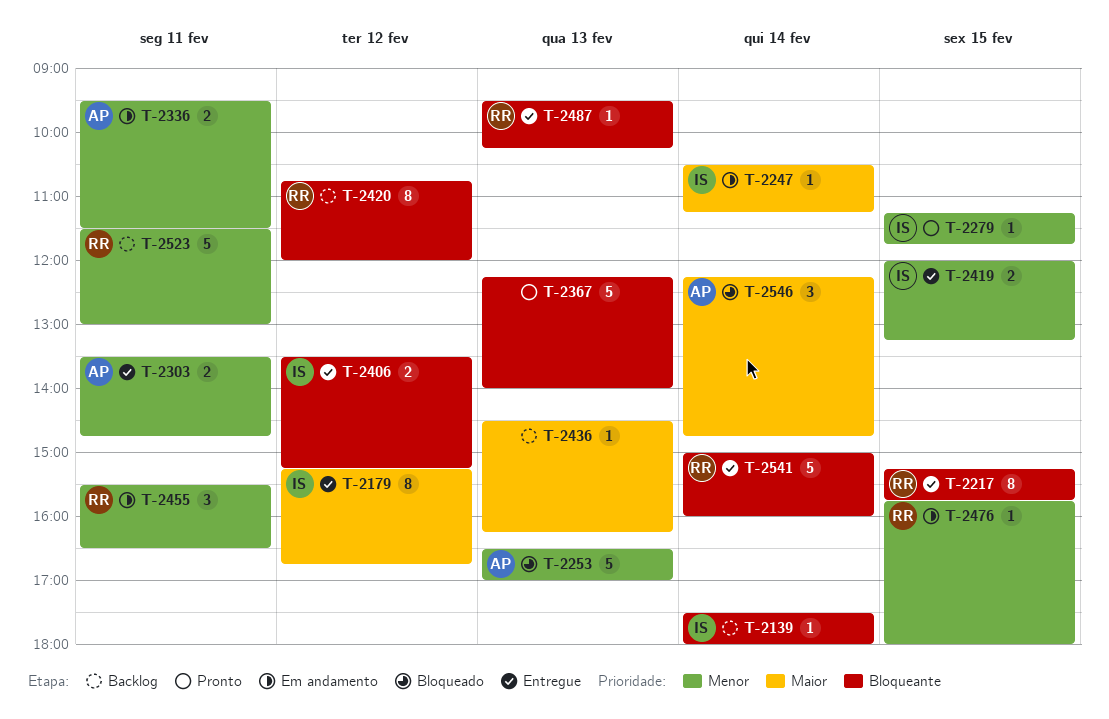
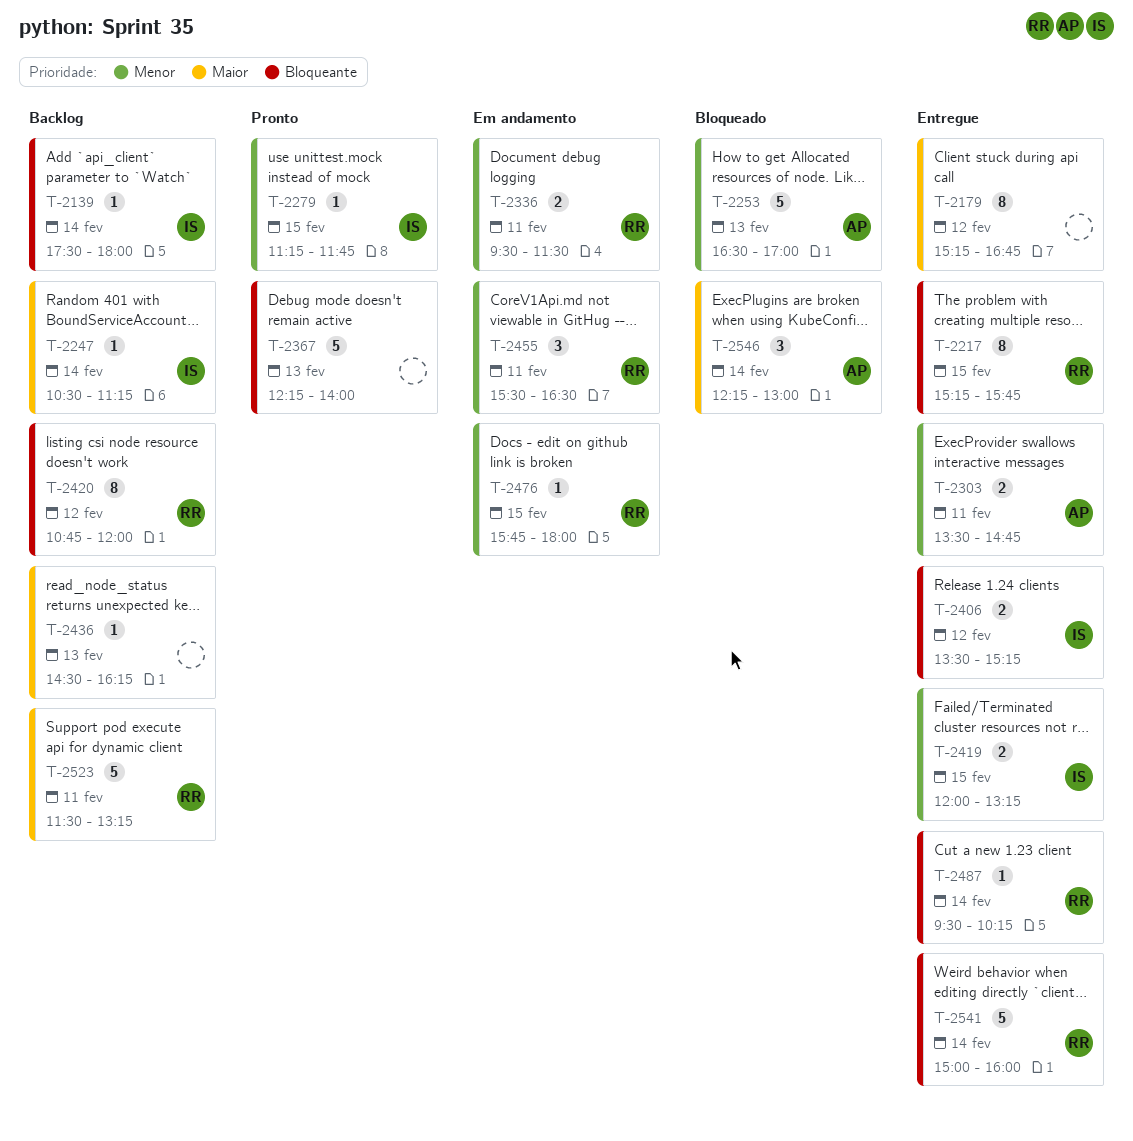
T-2179, owner: IS -> none
T-2247, status: Em andamento -> Backlog
T-2336, owner: AP -> RR
T-2487, day: Feb 13 -> Feb 14
T-2523, priority: Menor -> Maior
T-2523, ends: 13:00 -> 13:15
T-2546, ends: 14:45 -> 13:00

